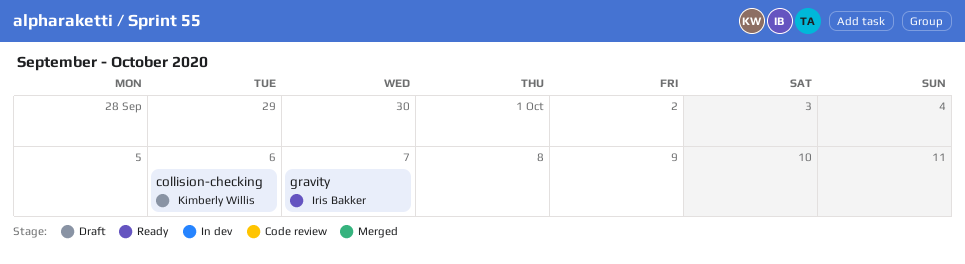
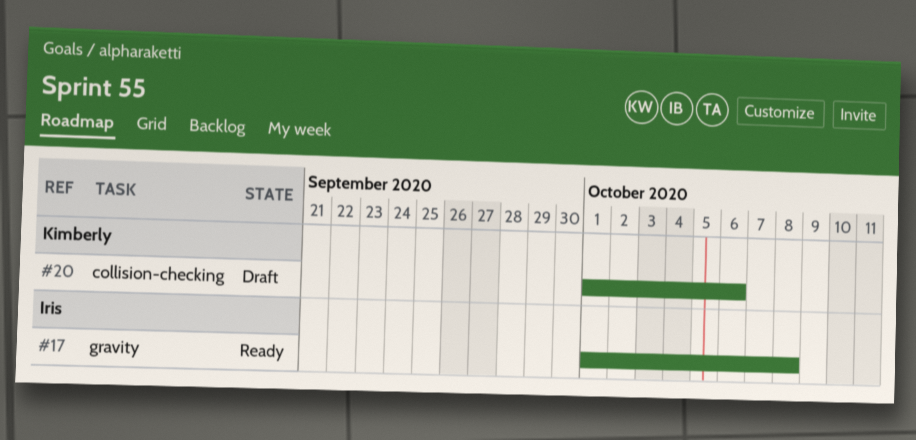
gravity, due: Oct 7 -> Oct 8

